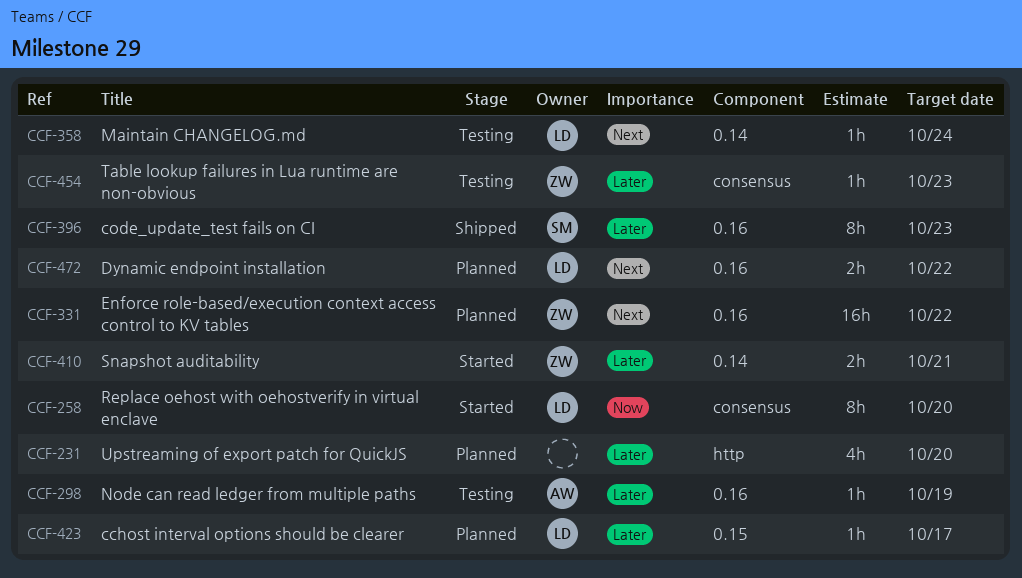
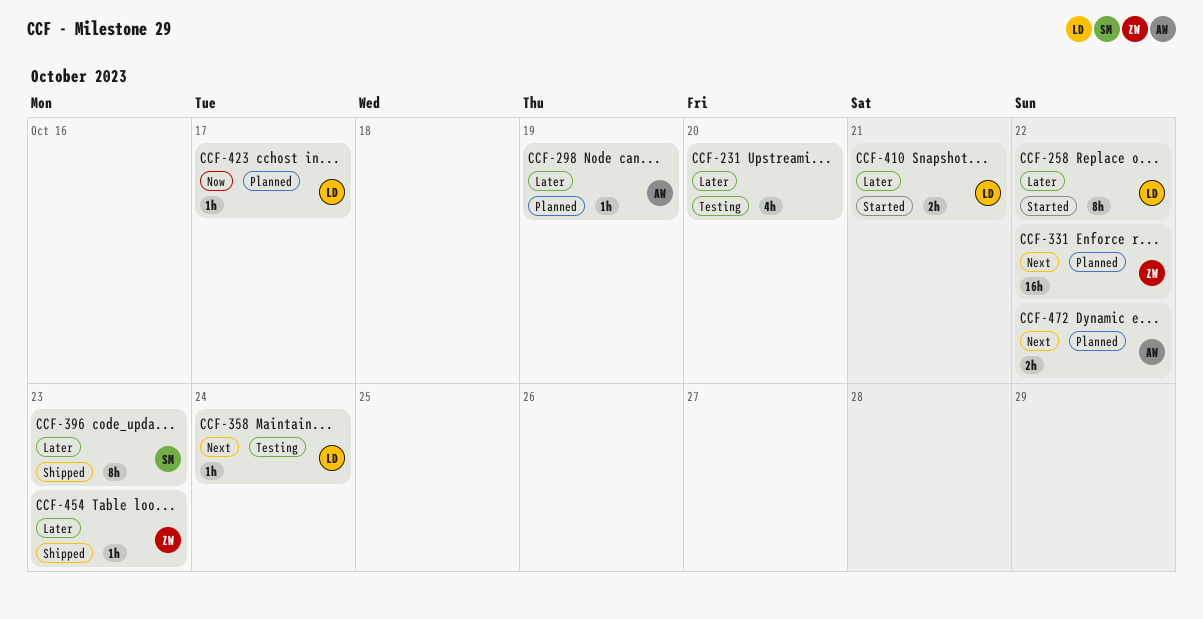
CCF-231, status: Planned -> Testing
CCF-258, priority: Now -> Later
CCF-258, due: Oct 20 -> Oct 22
CCF-298, status: Testing -> Planned
CCF-410, owner: ZW -> LD
CCF-423, priority: Later -> Now
CCF-454, status: Testing -> Shipped
CCF-472, owner: LD -> AW

